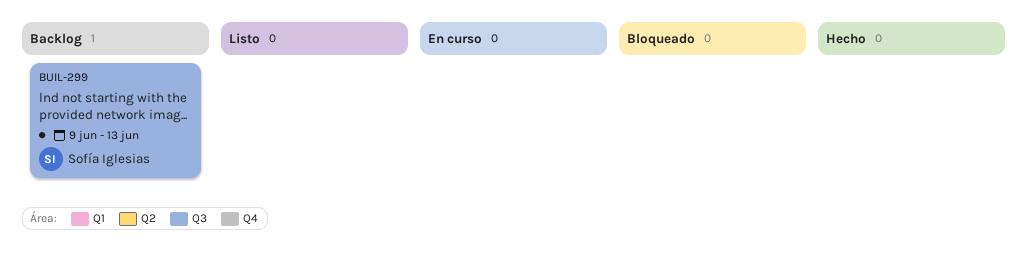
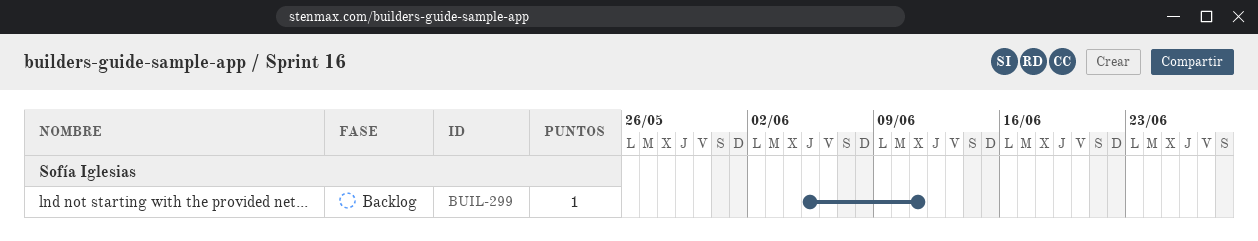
BUIL-299, start: Jun 9 -> Jun 5
BUIL-299, due: Jun 13 -> Jun 11

